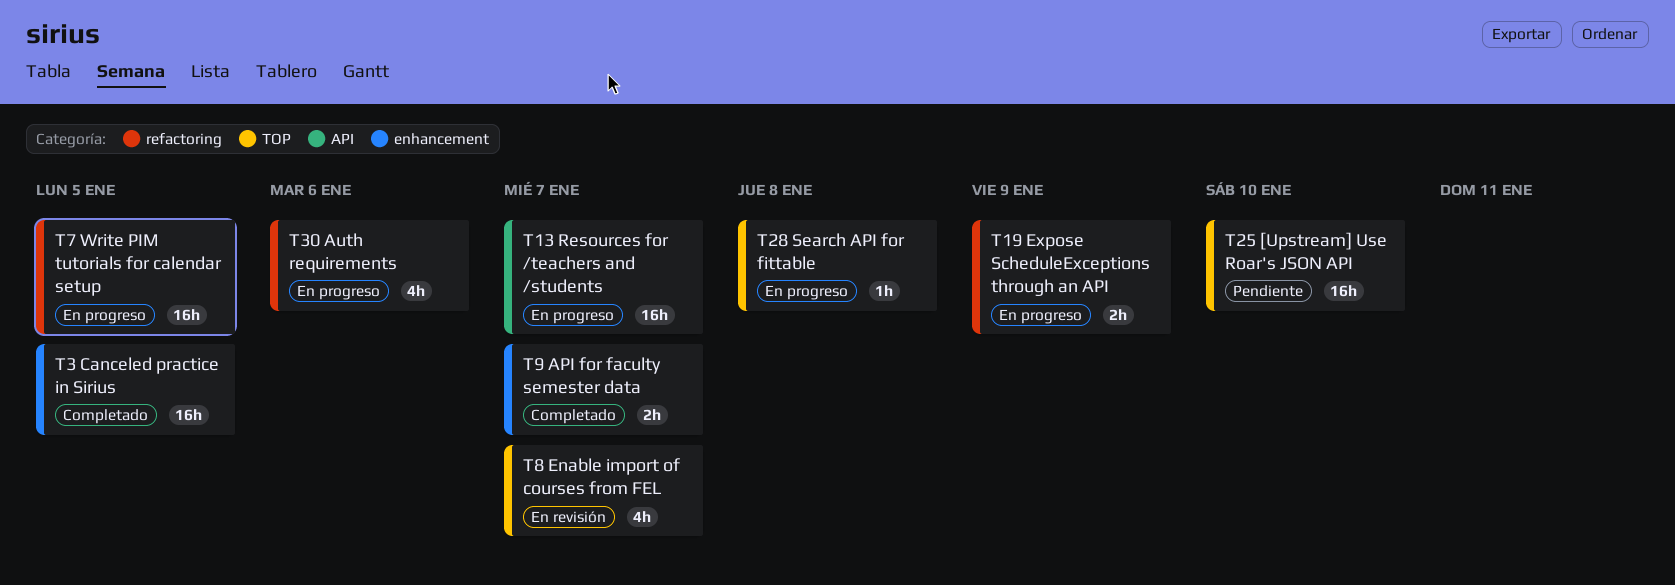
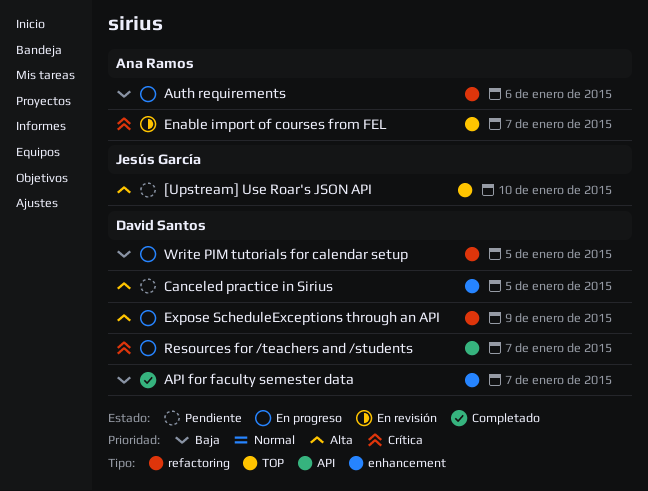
Canceled practice in Sirius, status: Completado -> Pendiente
Search API for fittable: present -> none

